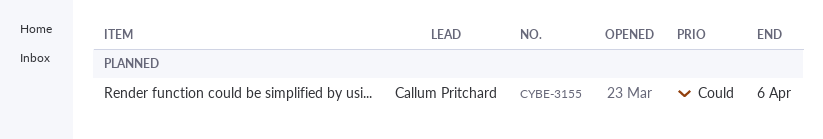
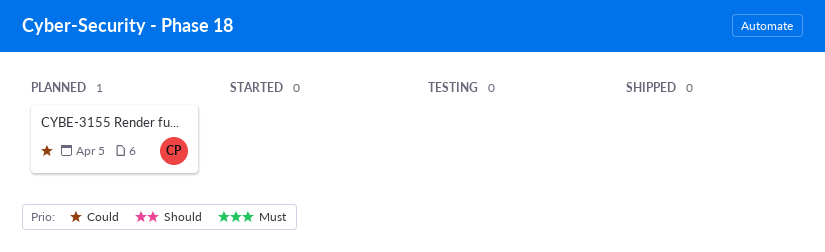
CYBE-3155, due: Apr 6 -> Apr 5

